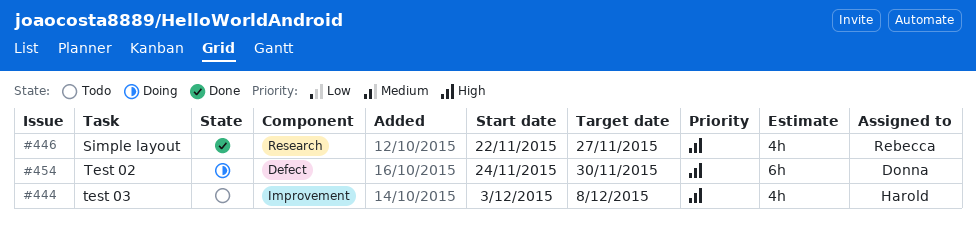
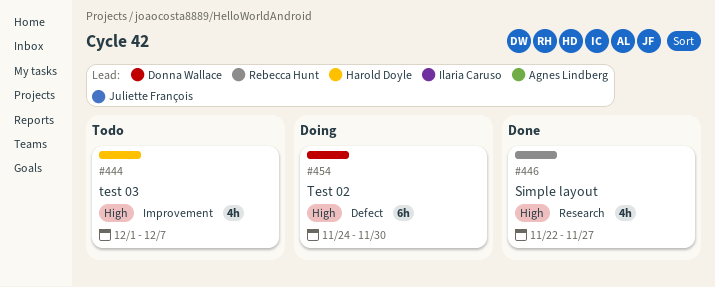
#444, start: Dec 3 -> Dec 1
#444, due: Dec 8 -> Dec 7

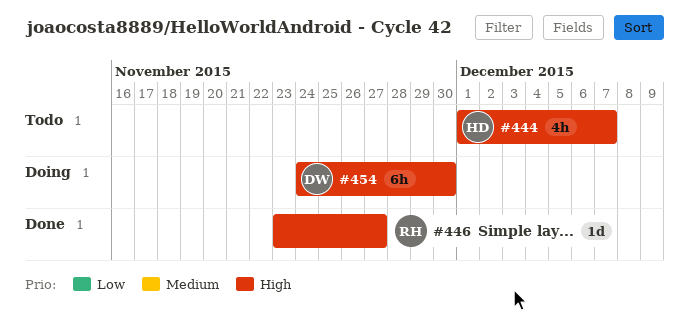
#446, estimate: 4h -> 1d
#446, start: Nov 22 -> Nov 23

